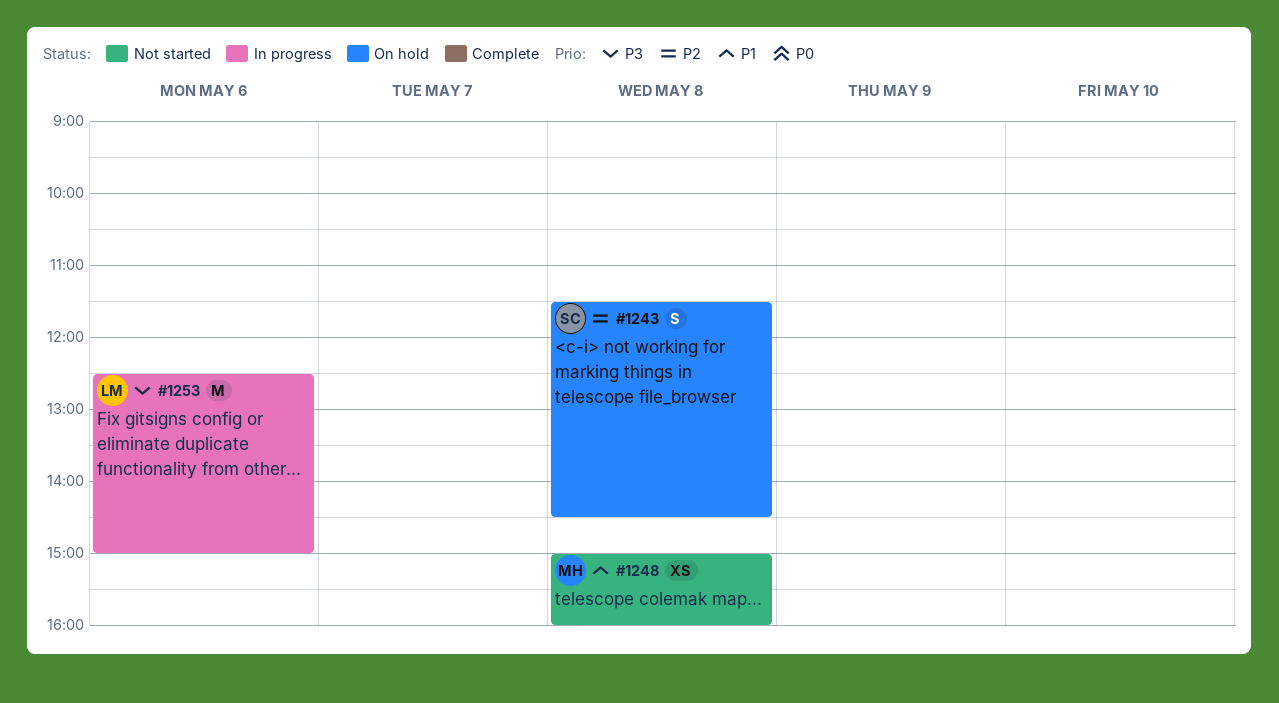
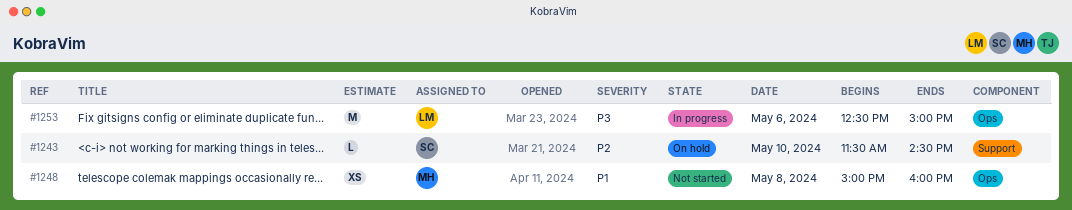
#1243, estimate: S -> L
#1243, day: May 8 -> May 10

